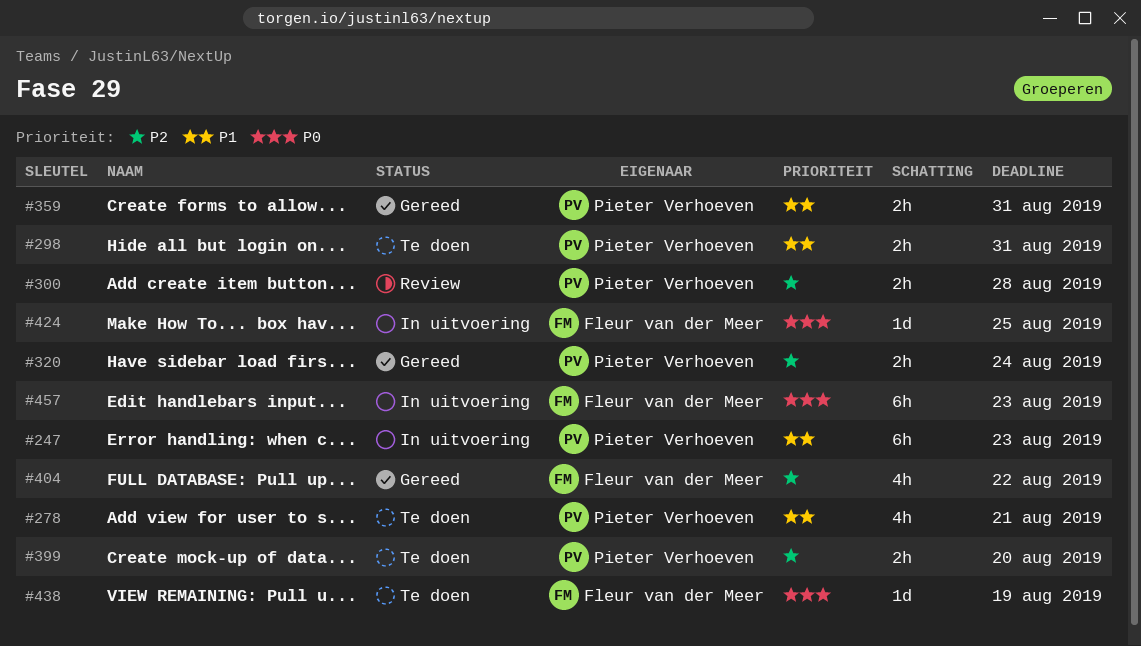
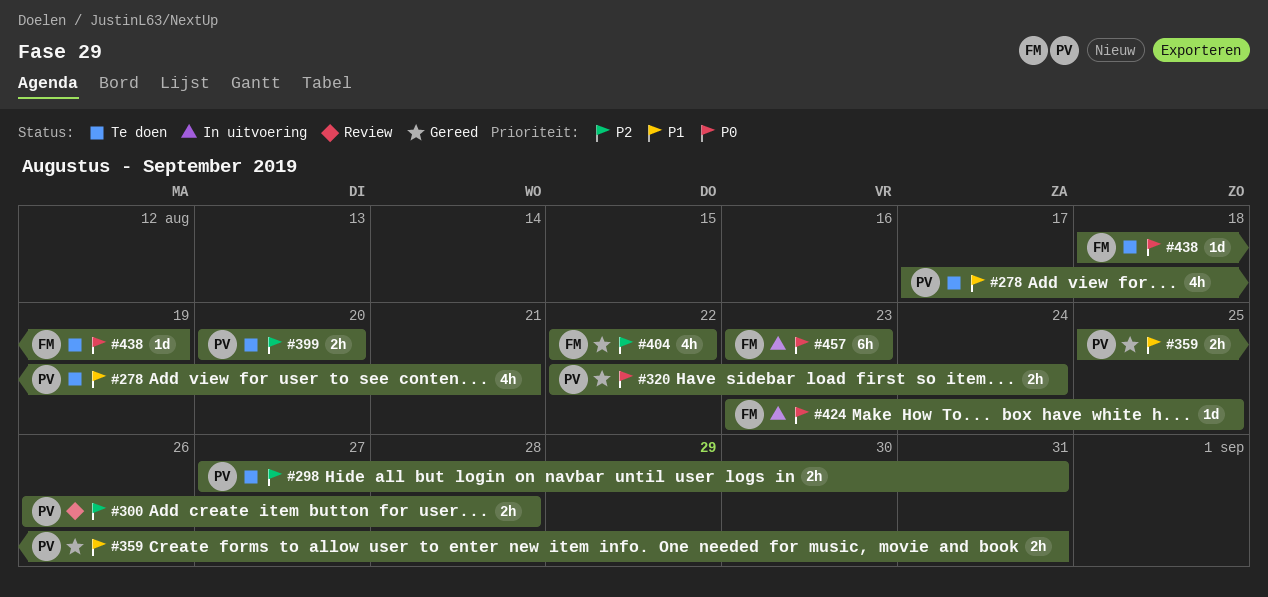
#247: present -> none
#298, priority: P1 -> P2
#320, priority: P2 -> P0

